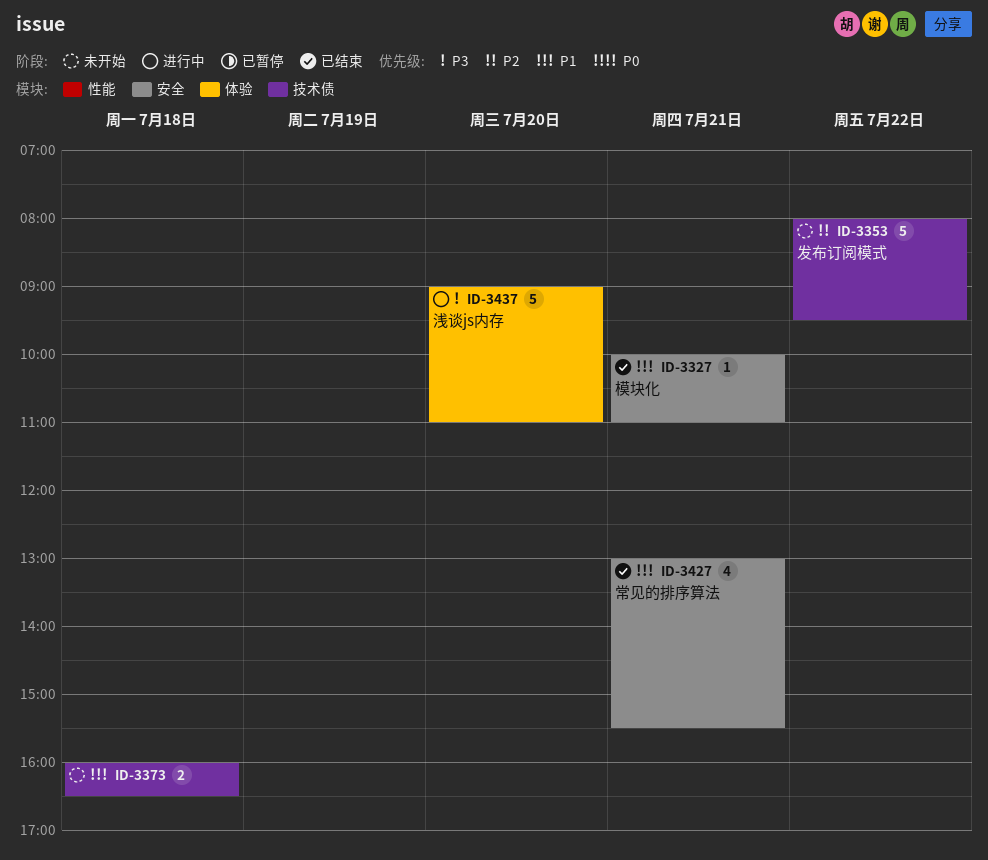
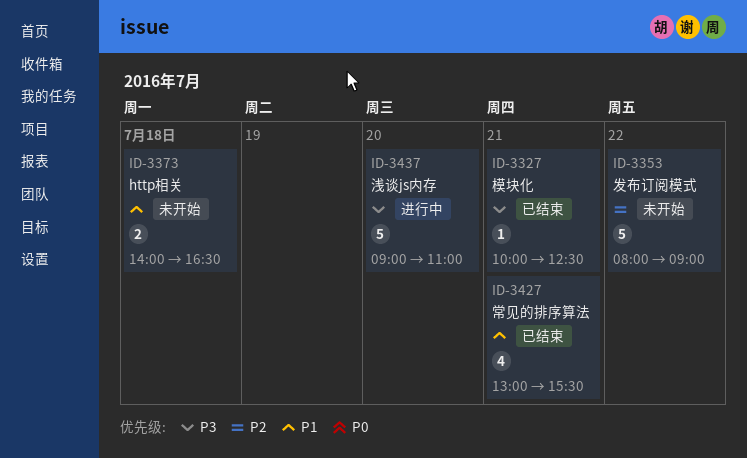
ID-3327, priority: P1 -> P3
ID-3327, ends: 11:00 -> 12:30
ID-3353, ends: 09:30 -> 09:00
ID-3373, begins: 16:00 -> 14:00

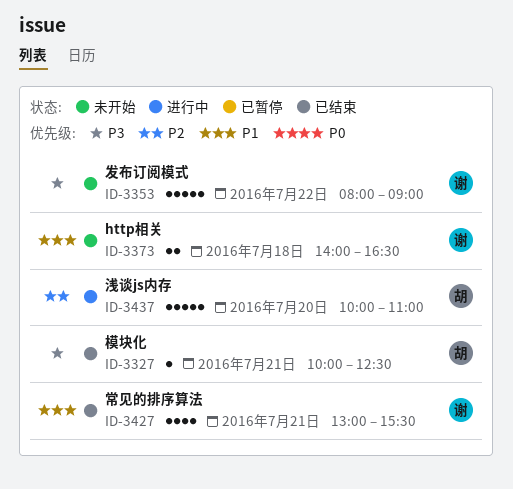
ID-3353, priority: P2 -> P3
ID-3437, priority: P3 -> P2
ID-3437, begins: 09:00 -> 10:00

